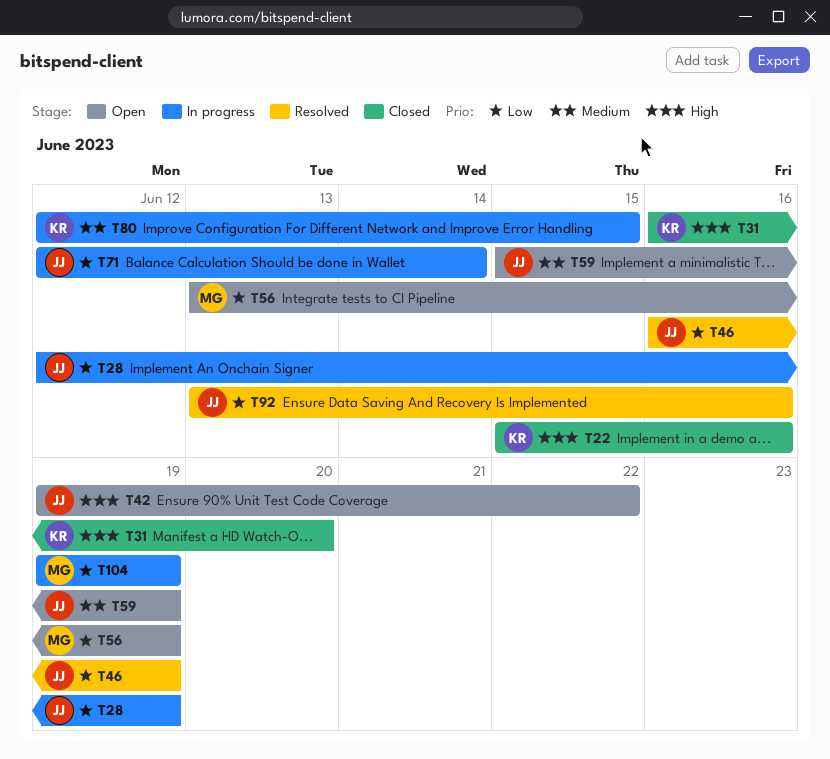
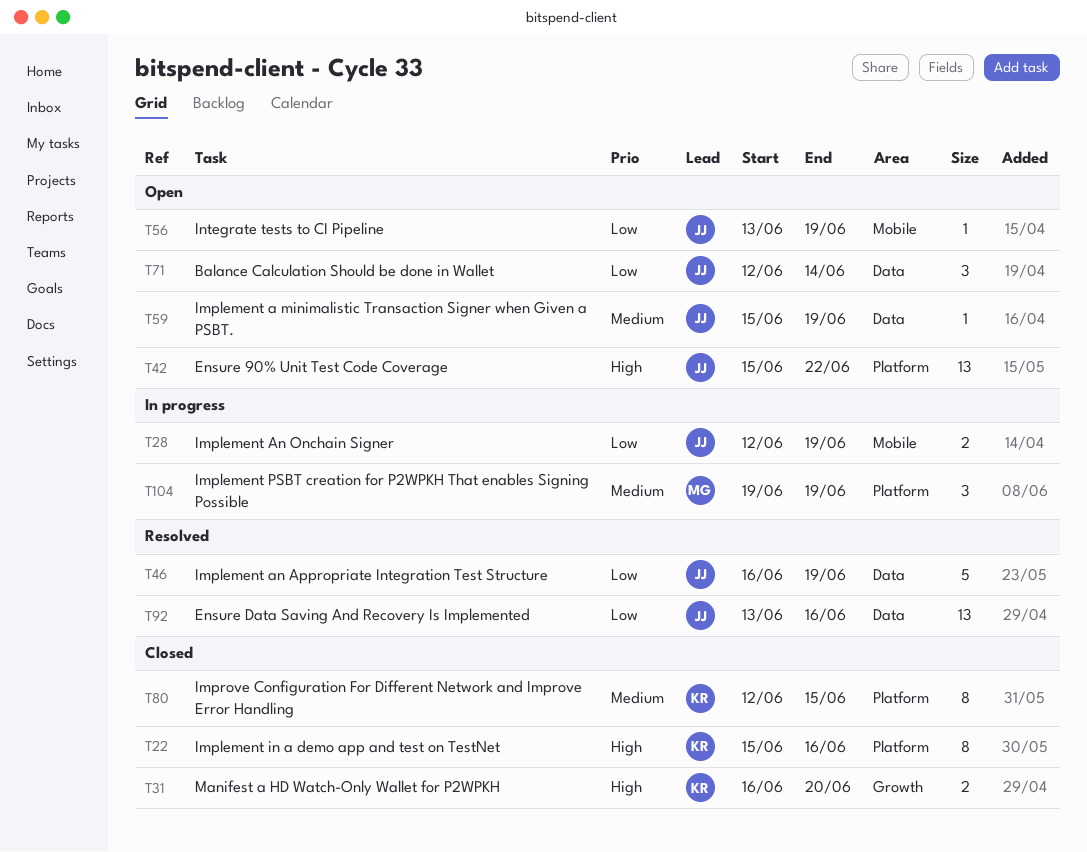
T42, start: Jun 19 -> Jun 15
T56, owner: MG -> JJ
T71, status: In progress -> Open
T80, status: In progress -> Closed
T104, priority: Low -> Medium

